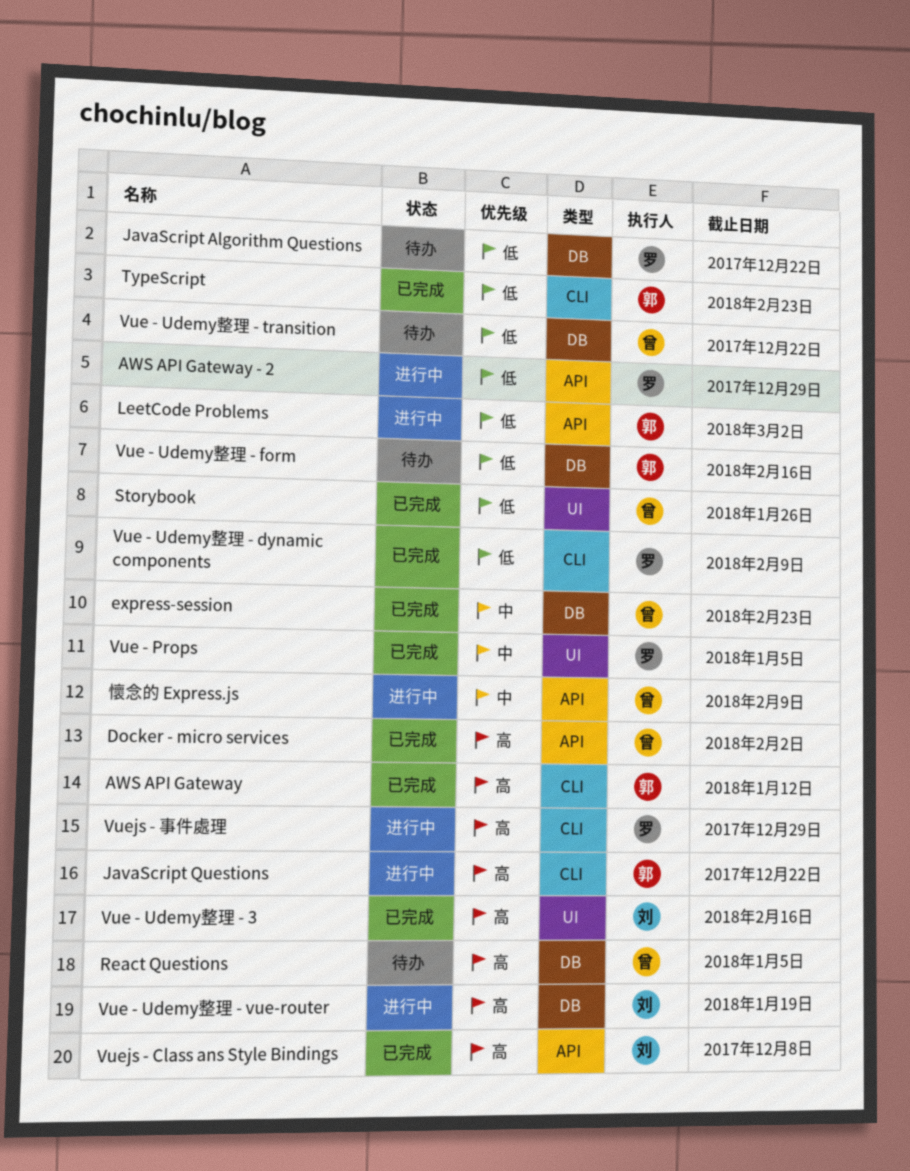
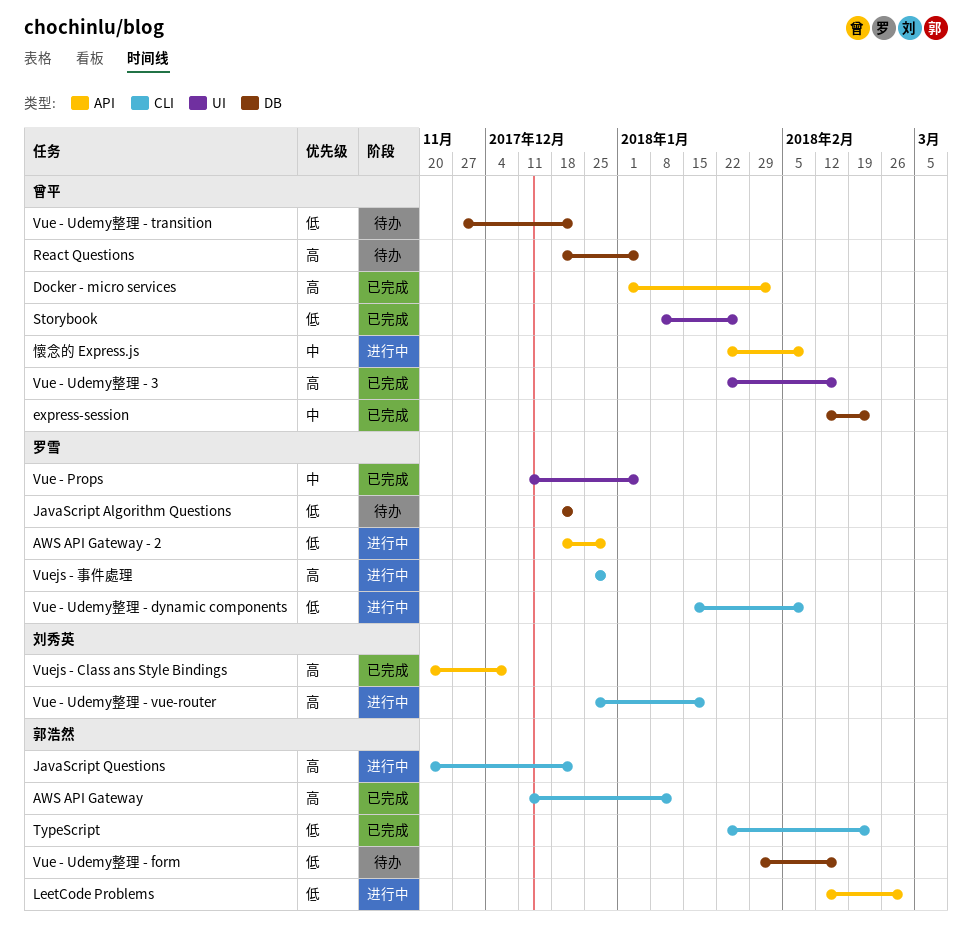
Vue - Udemy整理 - 3, owner: 刘秀英 -> 曾平
Vue - Udemy整理 - dynamic components, status: 已完成 -> 进行中
Vue - Udemy整理 - vue-router, label: DB -> CLI

